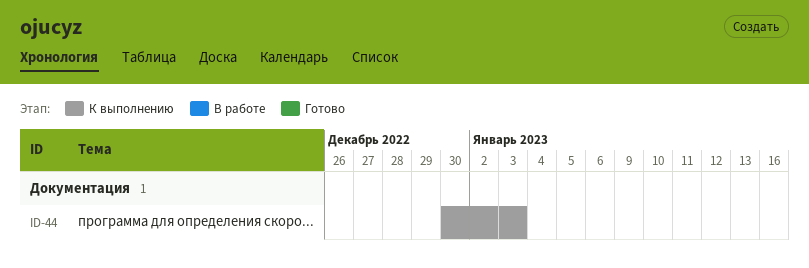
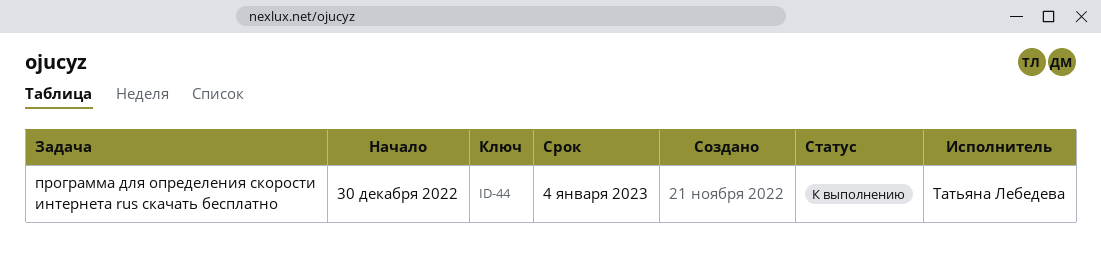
ID-44, due: Jan 3 -> Jan 4

